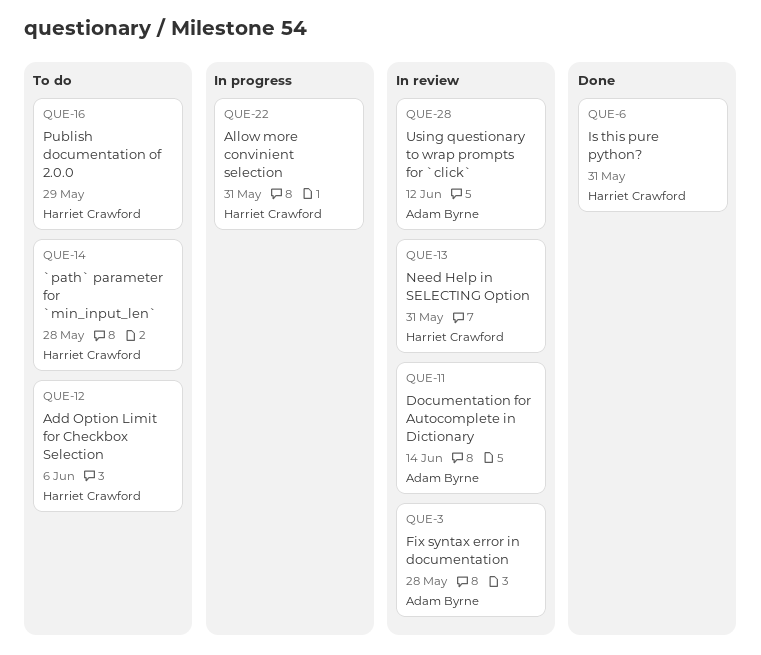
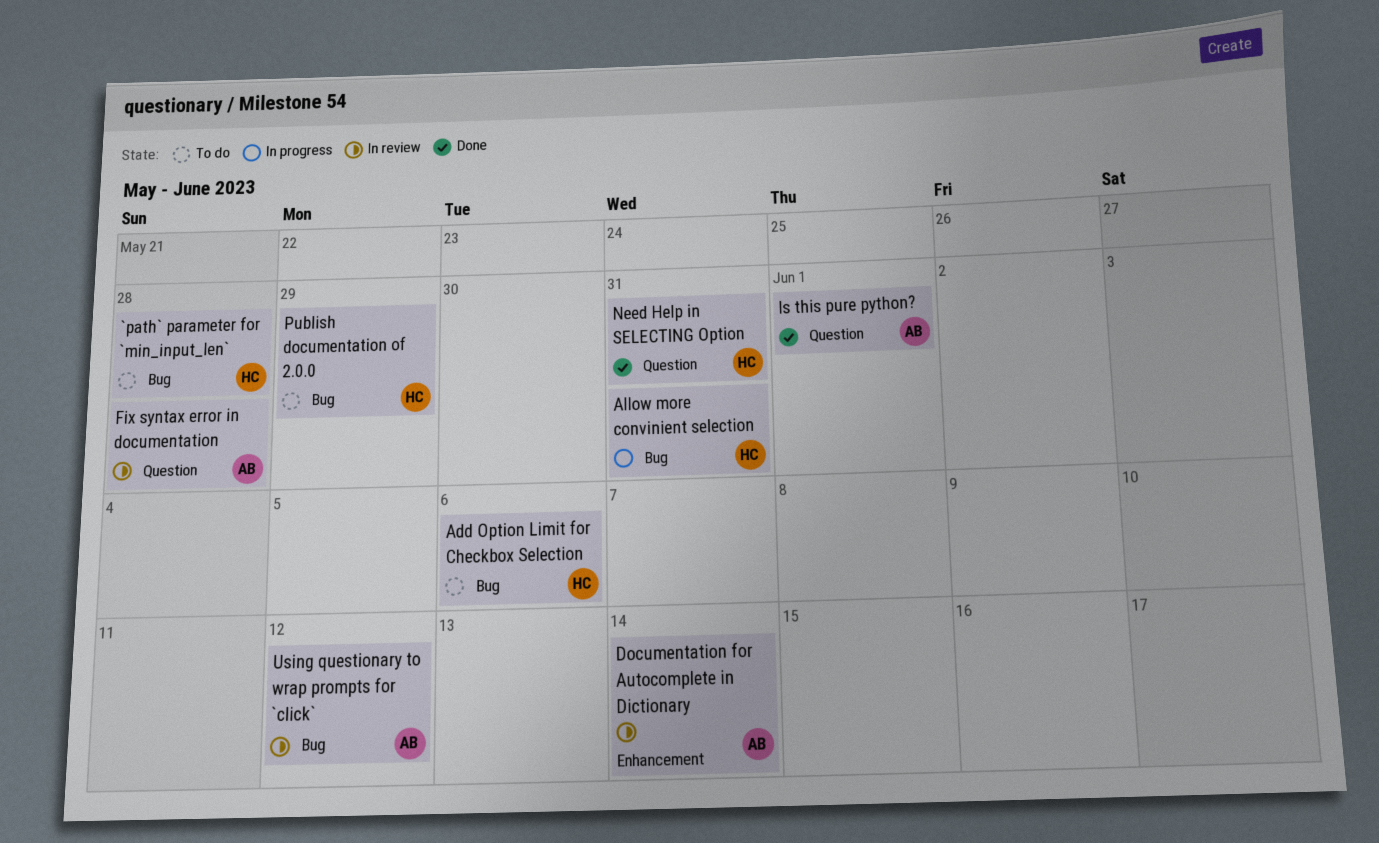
Is this pure python?, owner: Harriet Crawford -> Adam Byrne
Is this pure python?, due: May 31 -> Jun 1
Need Help in SELECTING Option, status: In review -> Done

